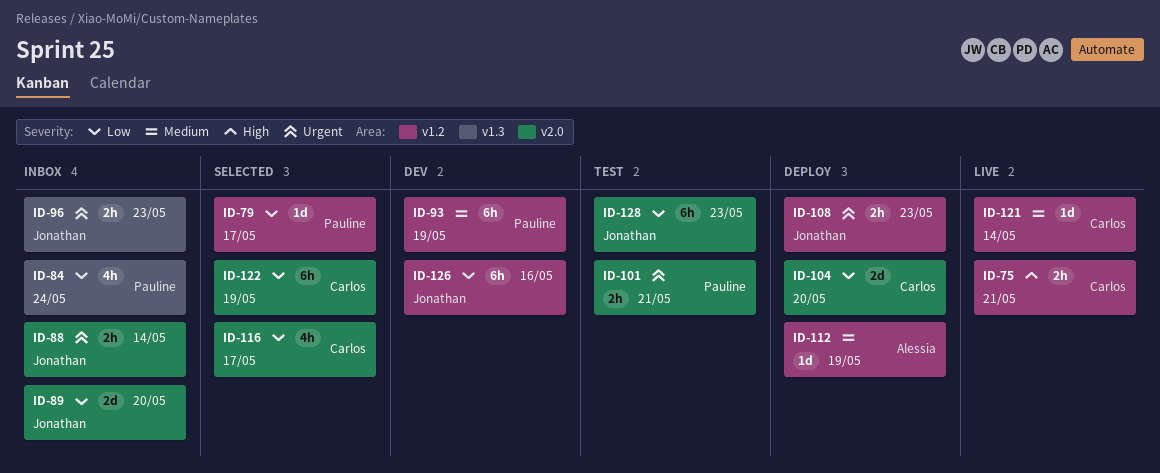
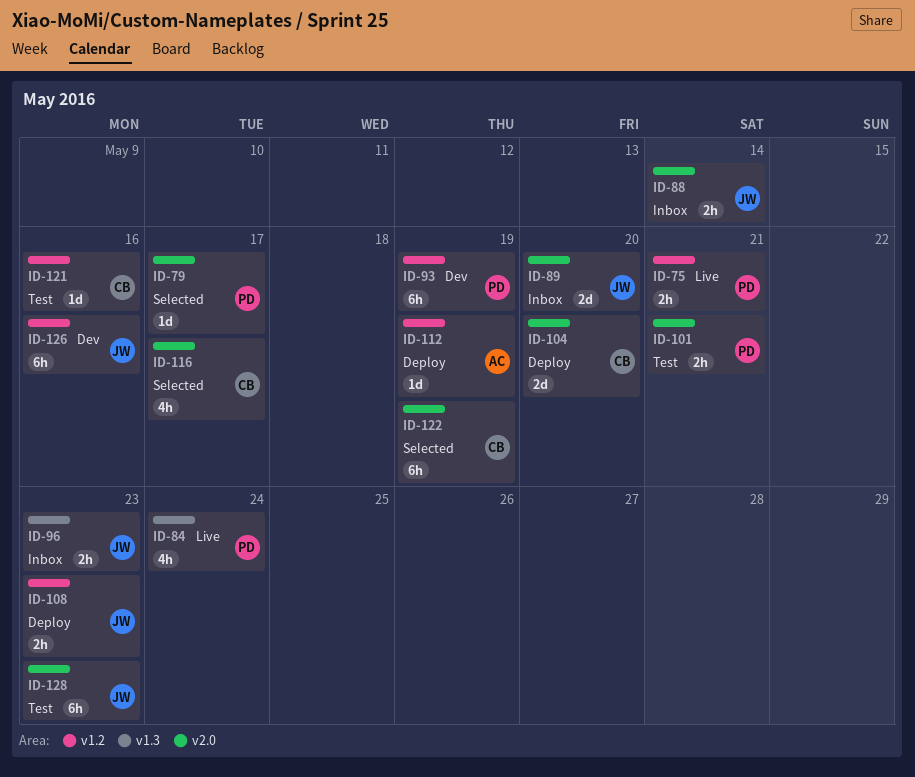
ID-75, owner: Carlos -> Pauline
ID-79, label: v1.2 -> v2.0
ID-84, status: Inbox -> Live
ID-121, status: Live -> Test
ID-121, due: May 14 -> May 16

